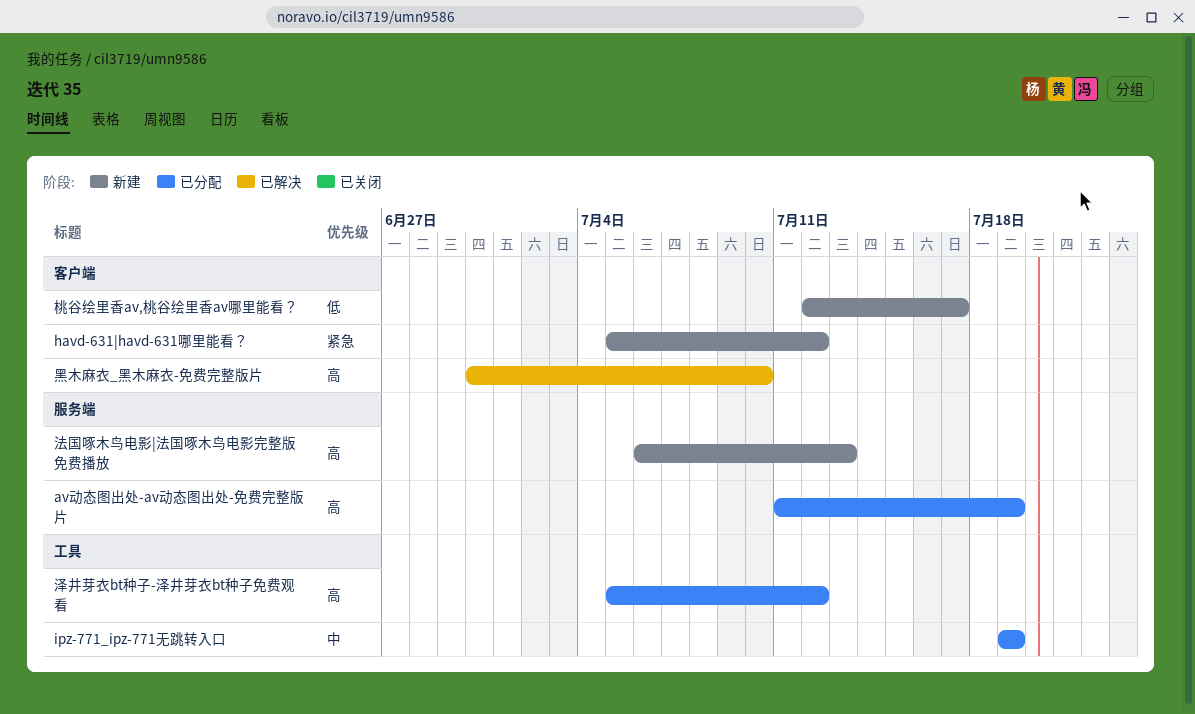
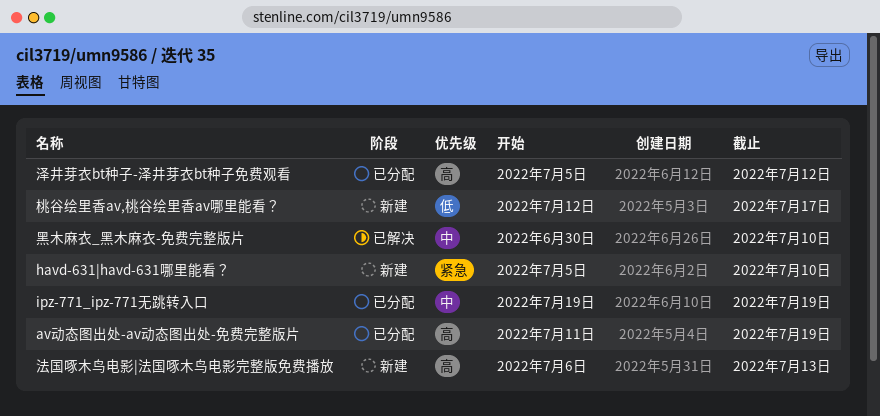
havd-631|havd-631哪里能看？, due: Jul 12 -> Jul 10
黑木麻衣_黑木麻衣-免费完整版片, priority: 高 -> 中

